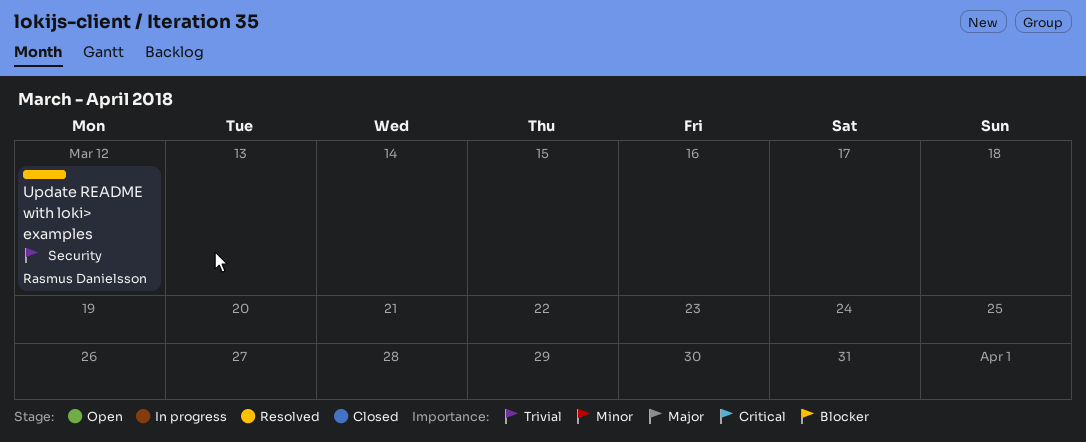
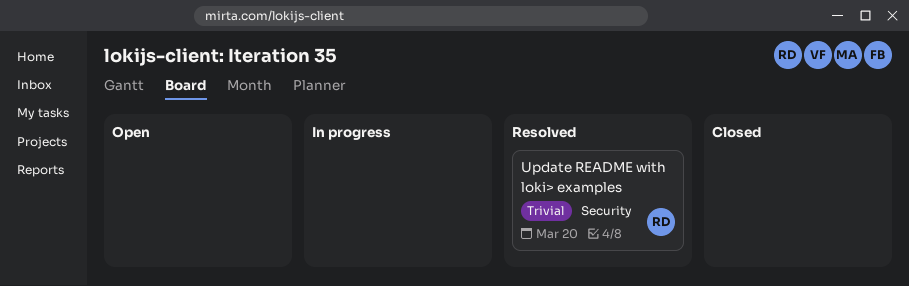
Update README with loki> examples, due: Mar 12 -> Mar 20

